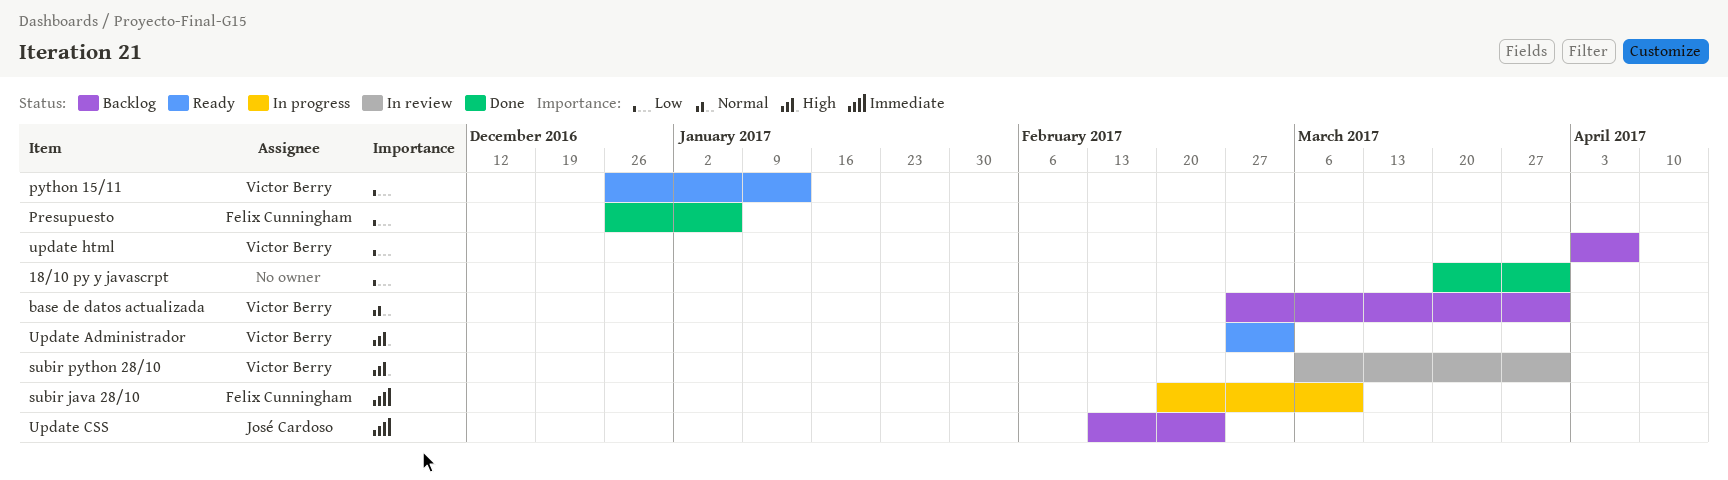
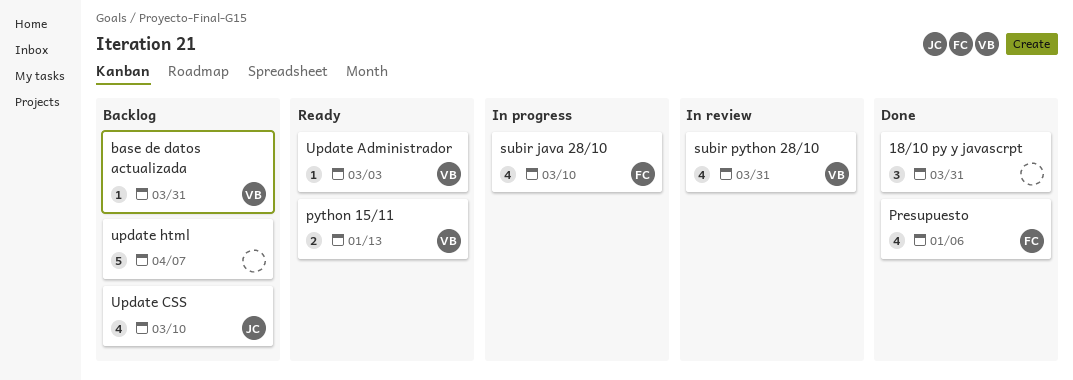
Update CSS, due: Feb 24 -> Mar 10
update html, owner: Victor Berry -> none

